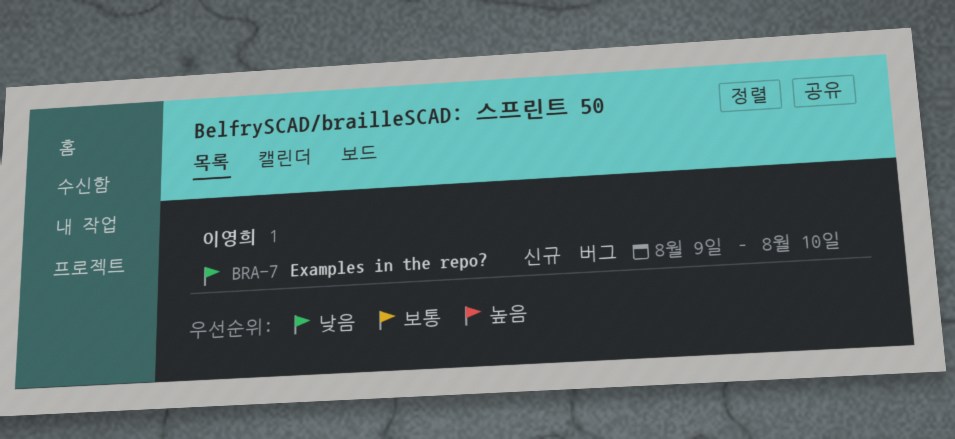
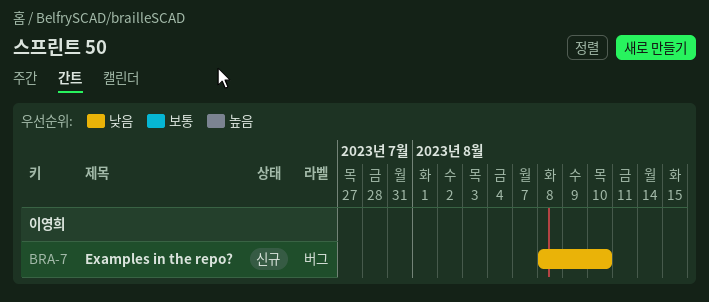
BRA-7, start: Aug 9 -> Aug 8

